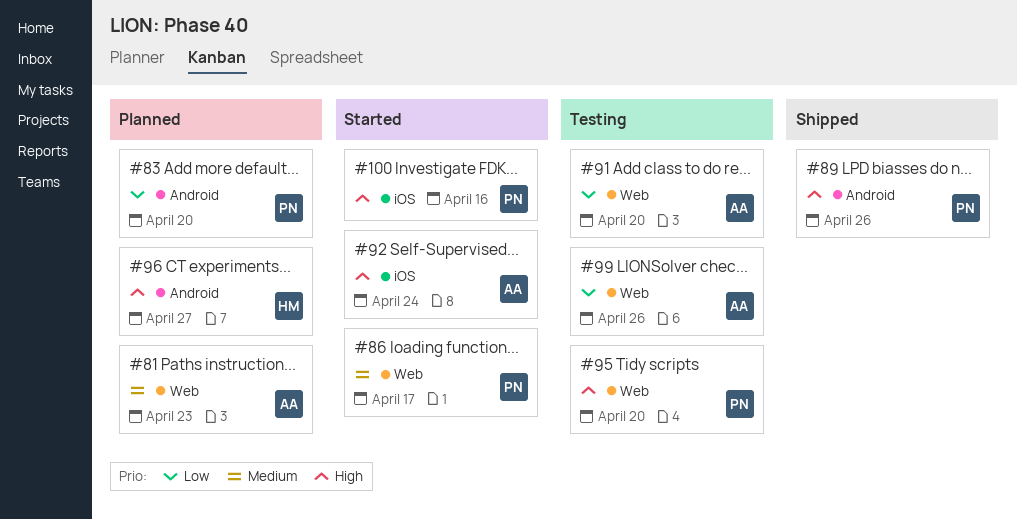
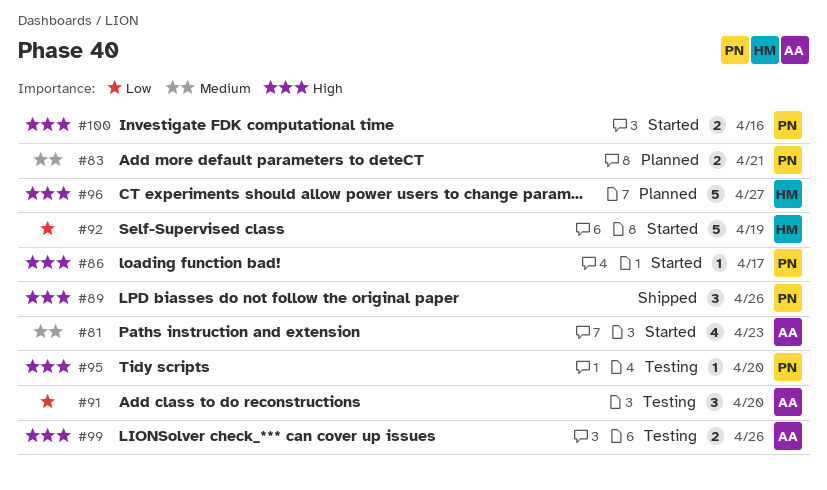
#81, status: Planned -> Started
#83, priority: Low -> Medium
#83, due: Apr 20 -> Apr 21
#86, priority: Medium -> High
#92, owner: AA -> HM
#92, priority: High -> Low
#92, due: Apr 24 -> Apr 19
#99, priority: Low -> High

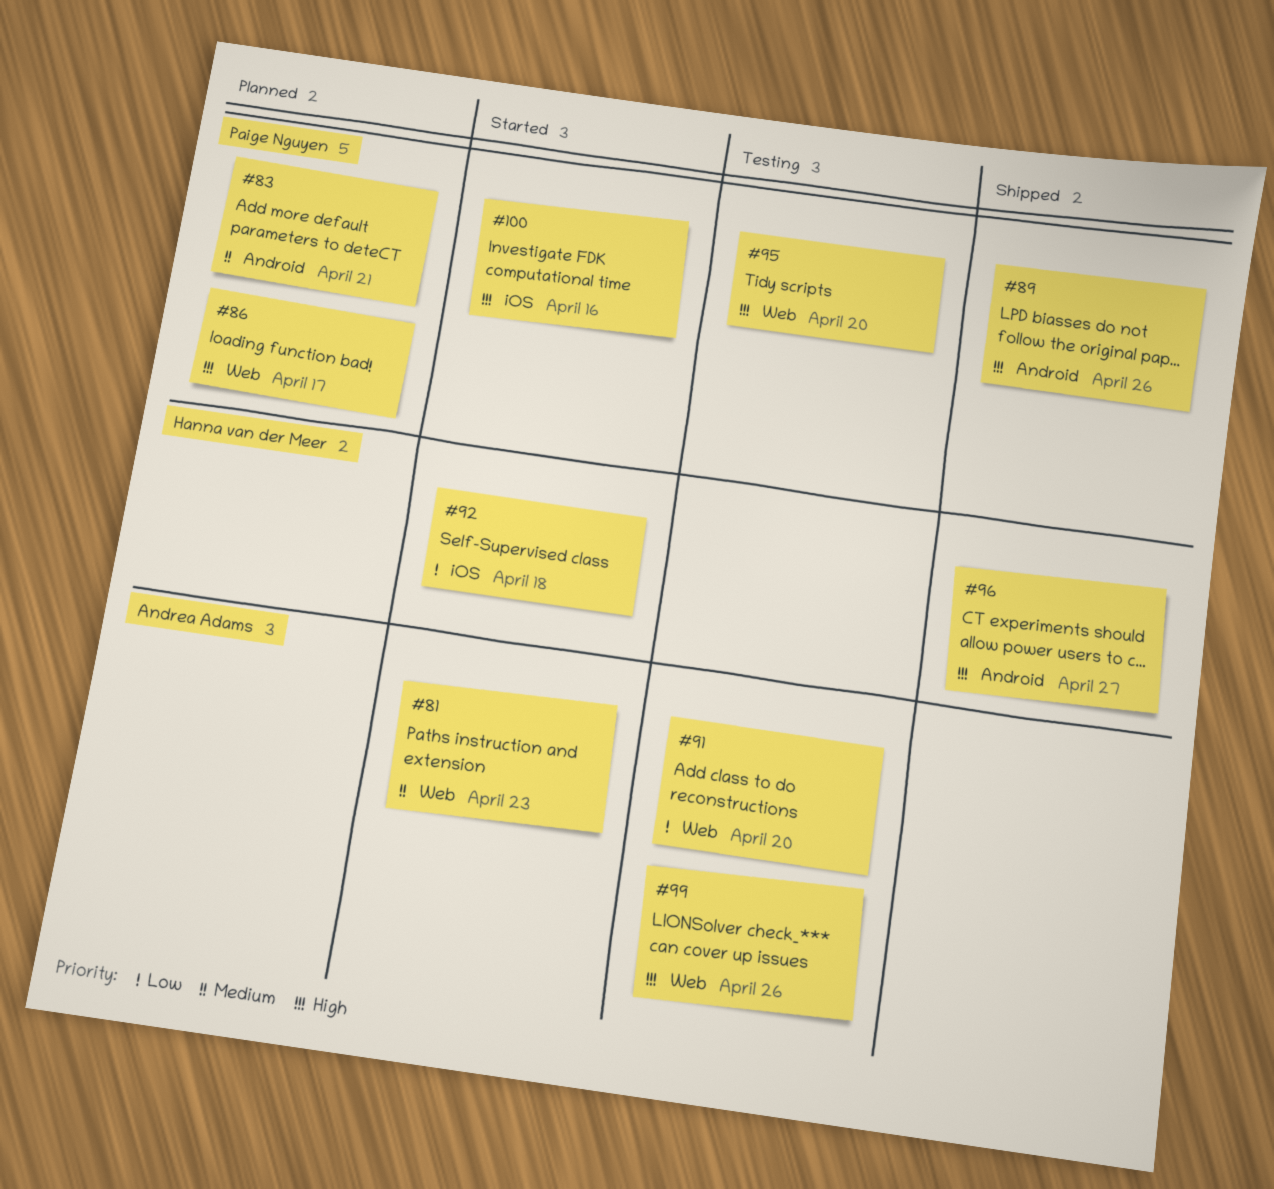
#86, status: Started -> Planned
#92, due: Apr 19 -> Apr 18
#96, status: Planned -> Shipped

